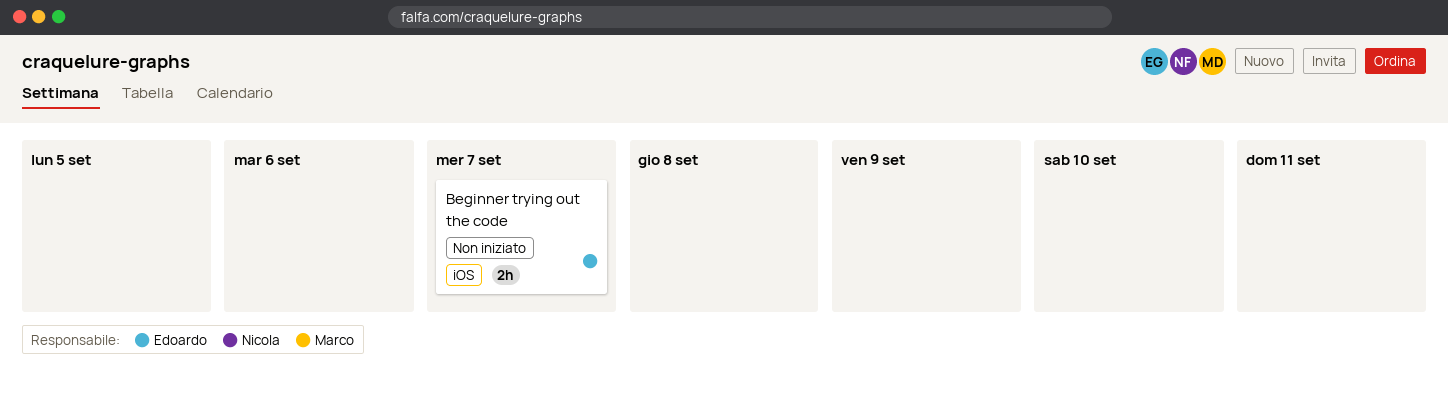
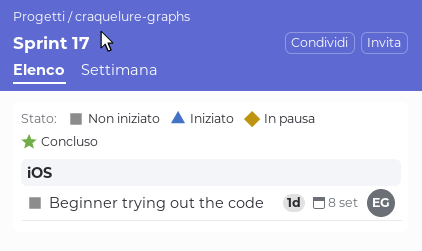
Beginner trying out the code, estimate: 2h -> 1d
Beginner trying out the code, due: Sep 7 -> Sep 8

